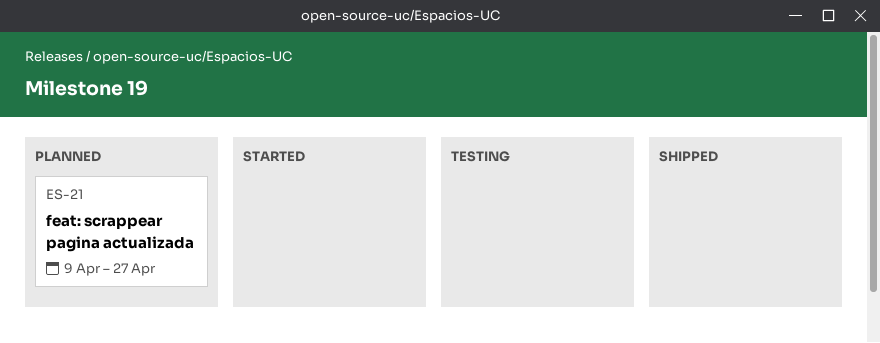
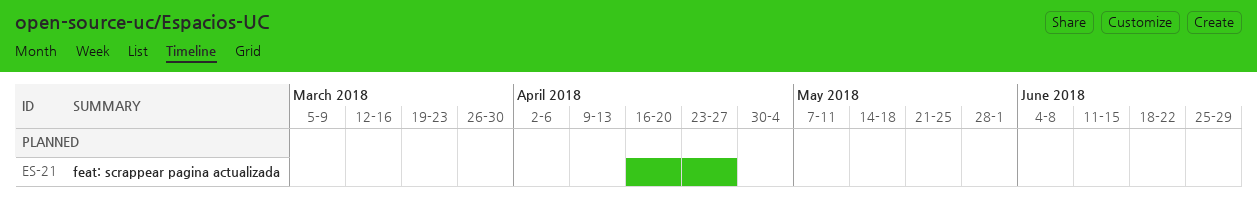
ES-21, start: Apr 9 -> Apr 16

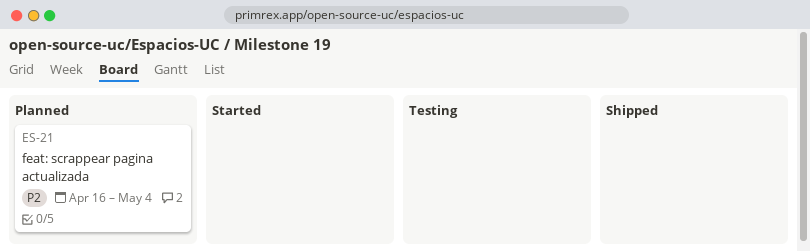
ES-21, due: Apr 27 -> May 4

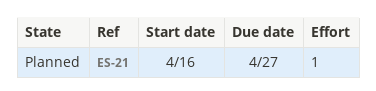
ES-21, due: May 4 -> Apr 27

